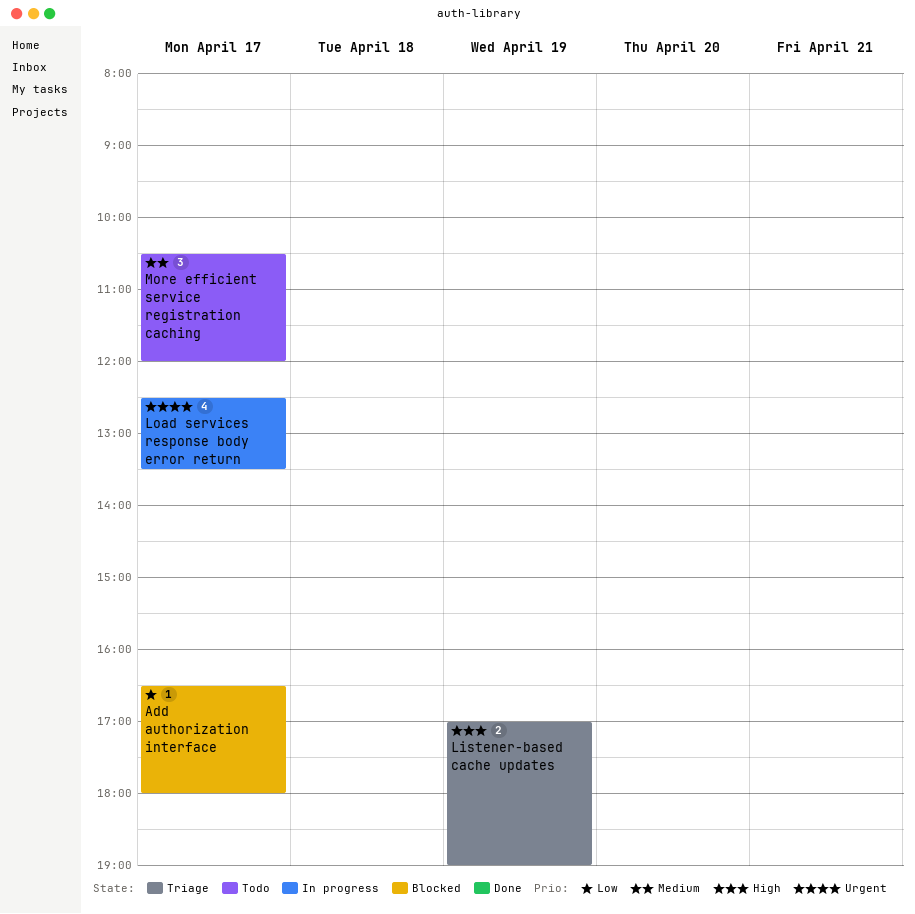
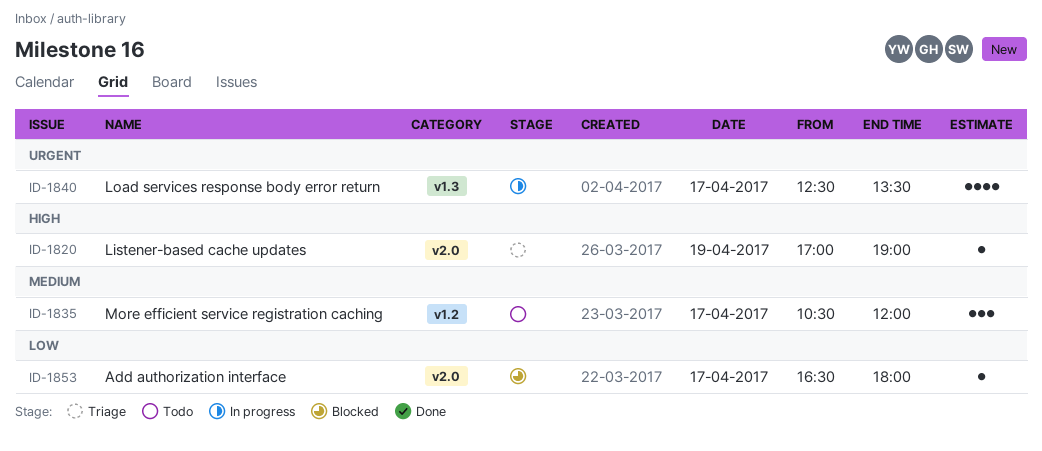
Listener-based cache updates, estimate: 2 -> 1

